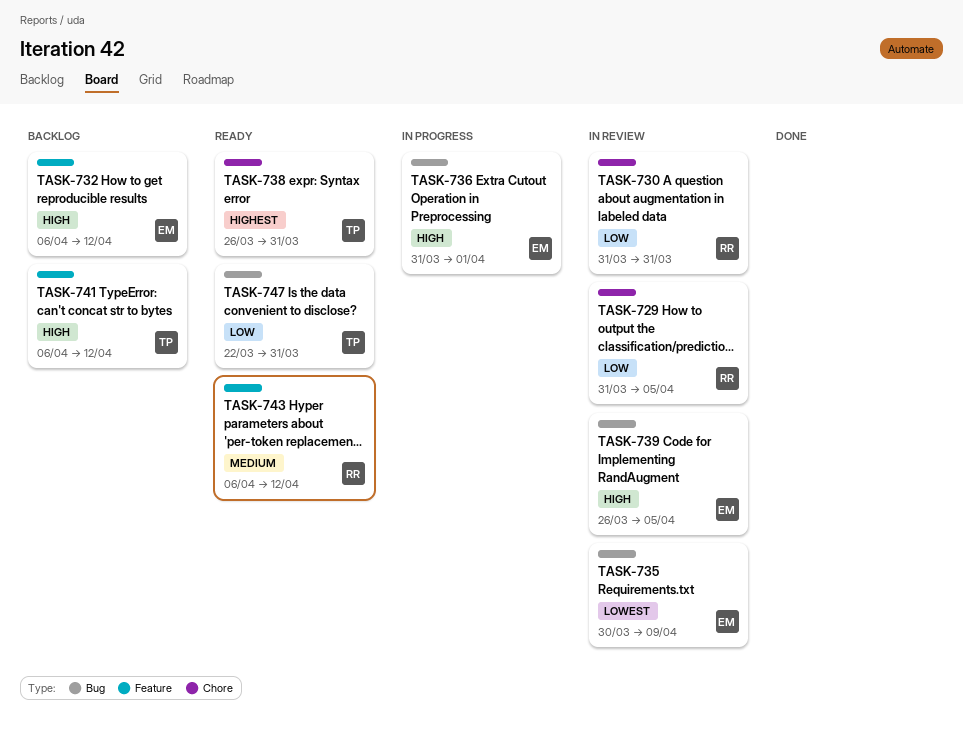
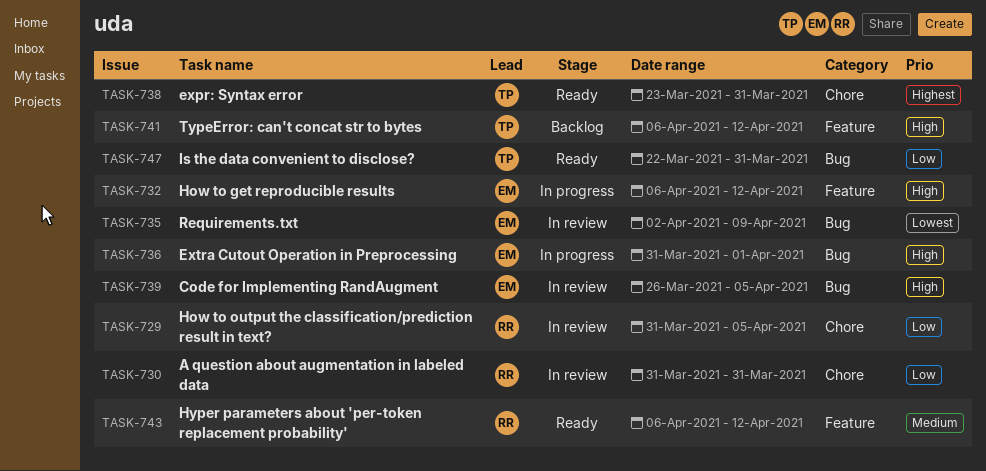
TASK-732, status: Backlog -> In progress
TASK-735, start: Mar 30 -> Apr 2
TASK-738, start: Mar 26 -> Mar 23

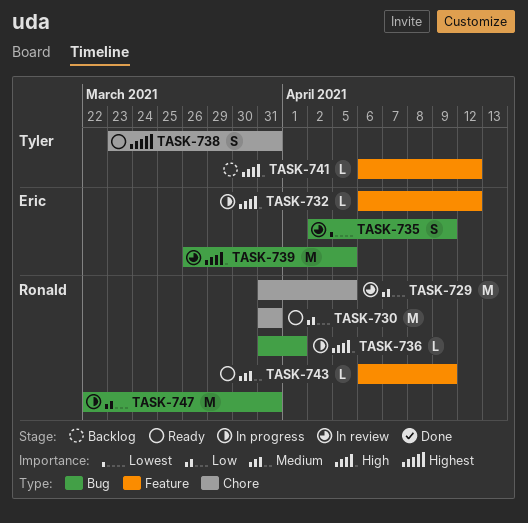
TASK-730, status: In review -> Ready
TASK-736, owner: Eric -> Ronald
TASK-743, due: Apr 12 -> Apr 9
TASK-747, status: Ready -> In progress
TASK-747, owner: Tyler -> Ronald

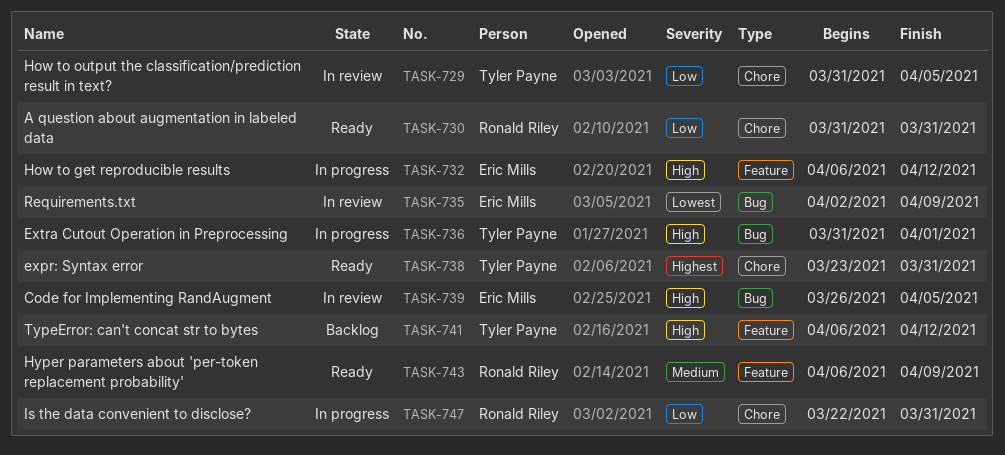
TASK-729, owner: Ronald Riley -> Tyler Payne
TASK-736, owner: Ronald Riley -> Tyler Payne
TASK-747, label: Bug -> Chore

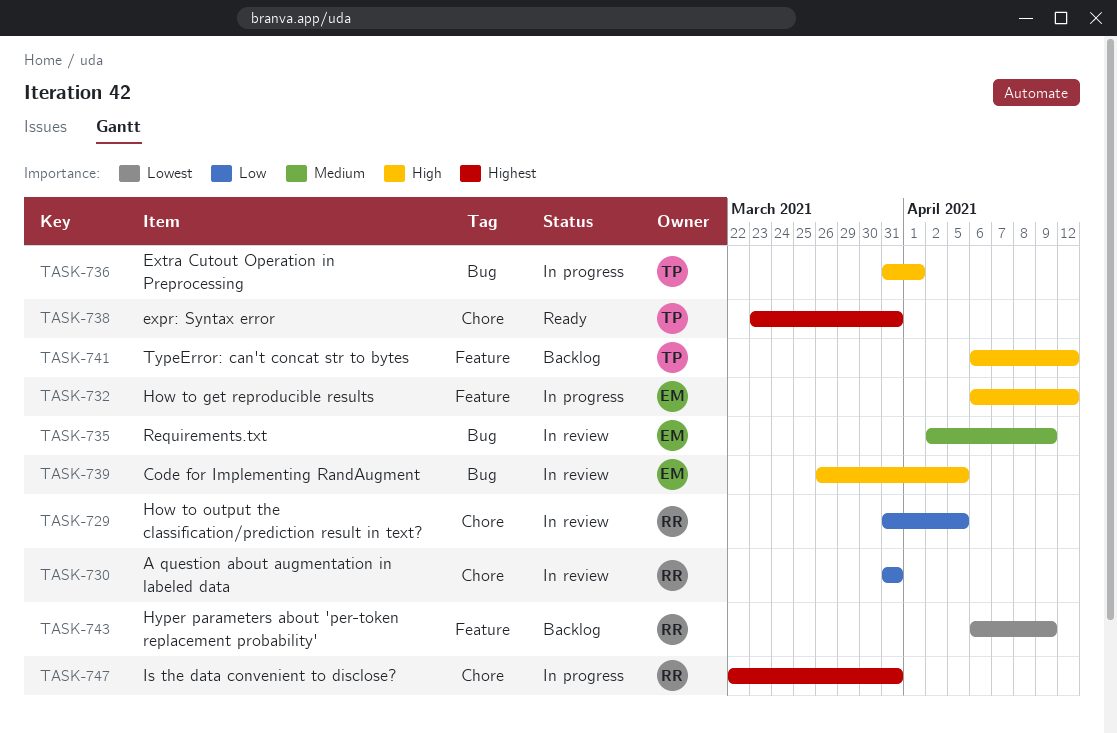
TASK-729, owner: Tyler Payne -> Ronald Riley
TASK-730, status: Ready -> In review
TASK-735, priority: Lowest -> Medium
TASK-743, status: Ready -> Backlog
TASK-743, priority: Medium -> Lowest
TASK-747, priority: Low -> Highest

